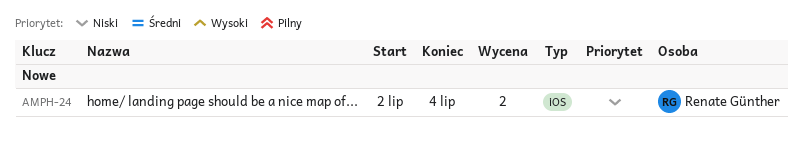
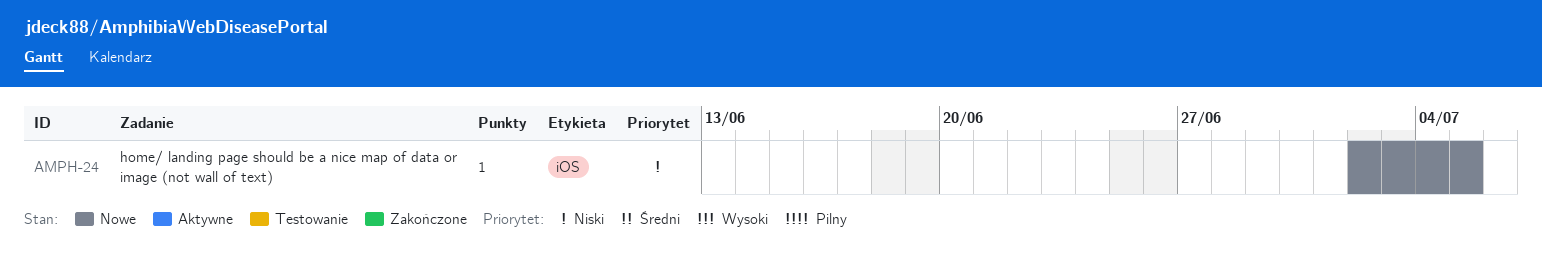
AMPH-24, estimate: 2 -> 1
AMPH-24, due: Jul 4 -> Jul 5

